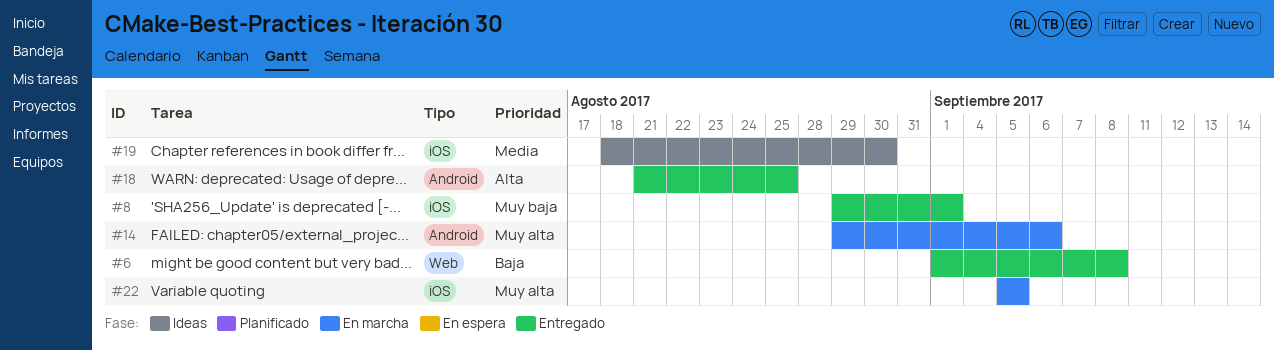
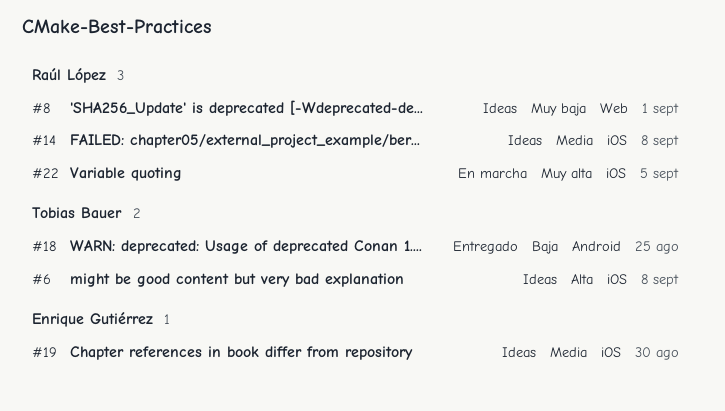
#6, status: Entregado -> Ideas
#6, priority: Baja -> Alta
#6, label: Web -> iOS
#8, status: Entregado -> Ideas
#8, label: iOS -> Web
#14, status: En marcha -> Ideas
#14, priority: Muy alta -> Media
#14, label: Android -> iOS
#14, due: Sep 6 -> Sep 8
#18, priority: Alta -> Baja

